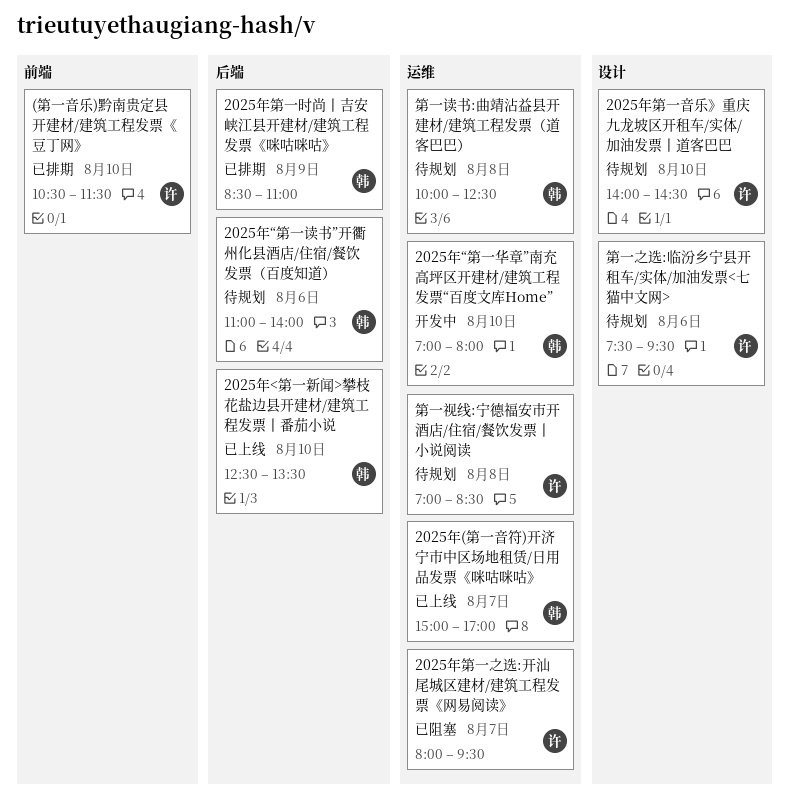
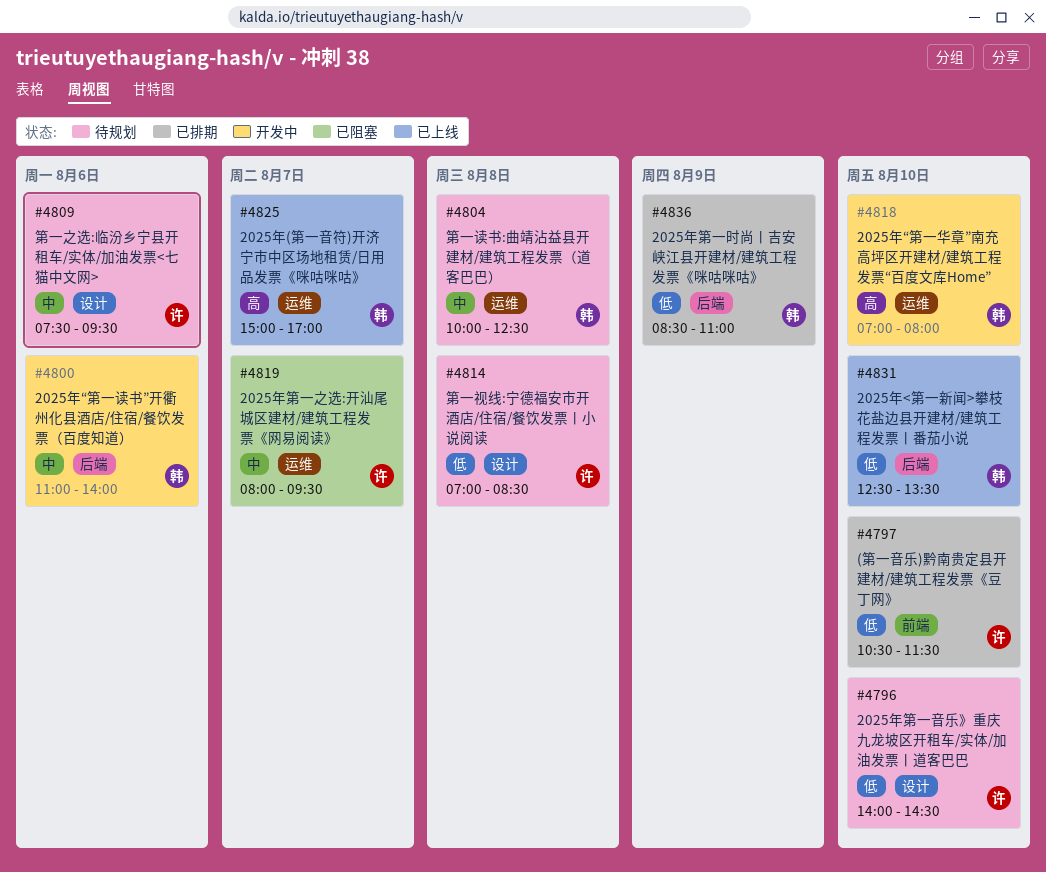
2025年“第一读书”开衢州化县酒店/住宿/餐饮发票（百度知道）, status: 待规划 -> 开发中
第一视线:宁德福安市开酒店/住宿/餐饮发票丨小说阅读, label: 运维 -> 设计

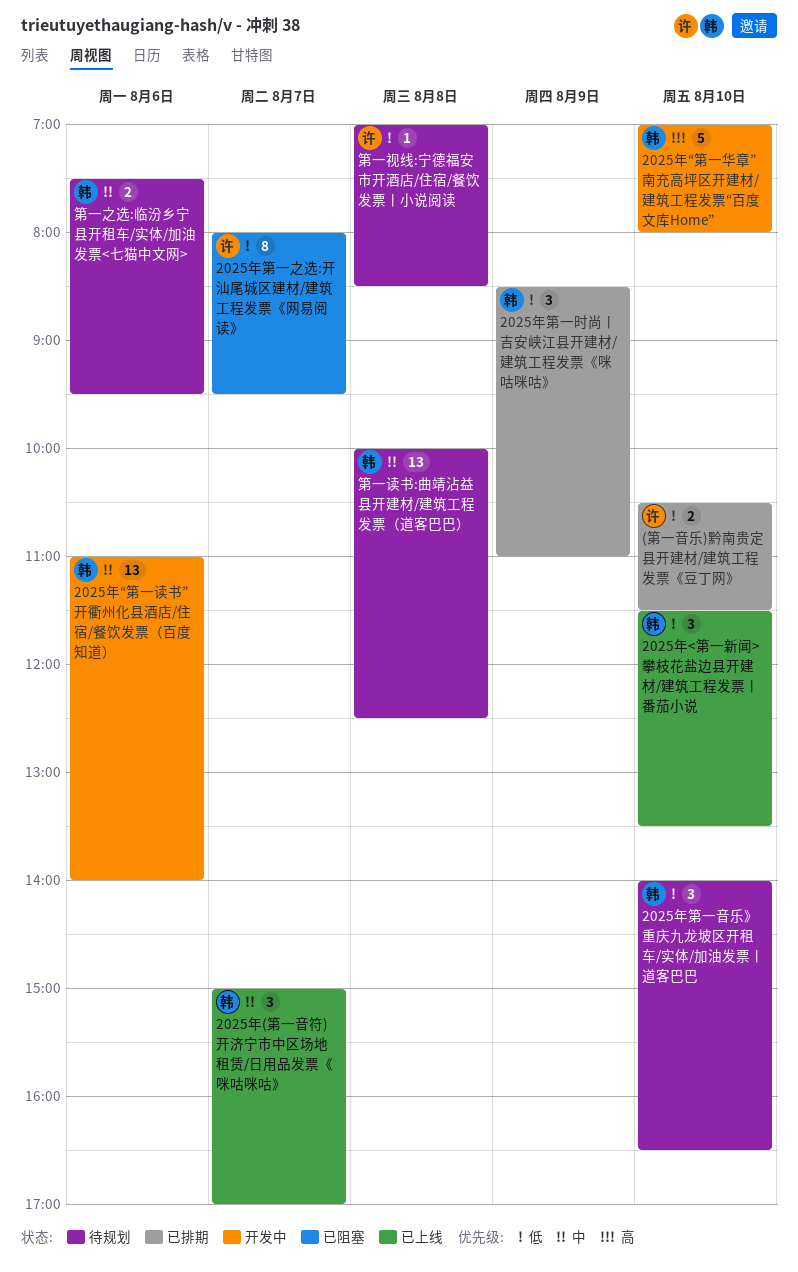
2025年(第一音符)开济宁市中区场地租赁/日用品发票《咪咕咪咕》, priority: 高 -> 中
2025年<第一新闻>攀枝花盐边县开建材/建筑工程发票丨番茄小说, begins: 12:30 -> 11:30
2025年第一之选:开汕尾城区建材/建筑工程发票《网易阅读》, priority: 中 -> 低
2025年第一音乐》重庆九龙坡区开租车/实体/加油发票丨道客巴巴, owner: 许 -> 韩
2025年第一音乐》重庆九龙坡区开租车/实体/加油发票丨道客巴巴, ends: 14:30 -> 16:30
第一之选:临汾乡宁县开租车/实体/加油发票<七猫中文网>, owner: 许 -> 韩

